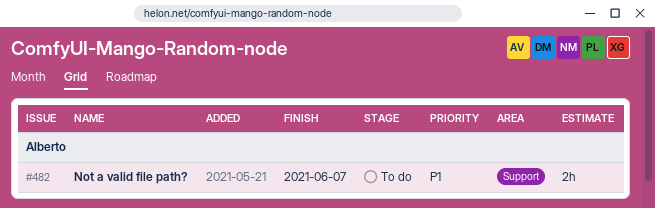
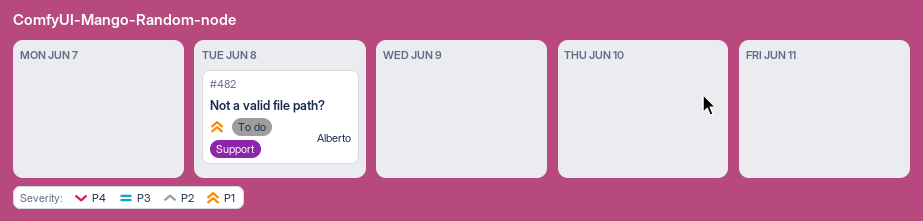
#482, due: Jun 7 -> Jun 8

